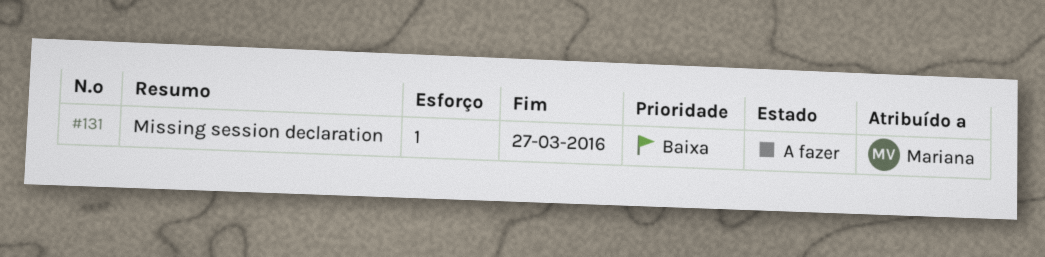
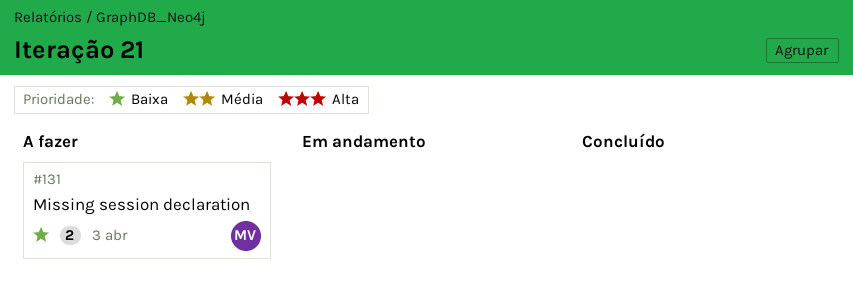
#131, estimate: 1 -> 2
#131, due: Mar 27 -> Apr 3

